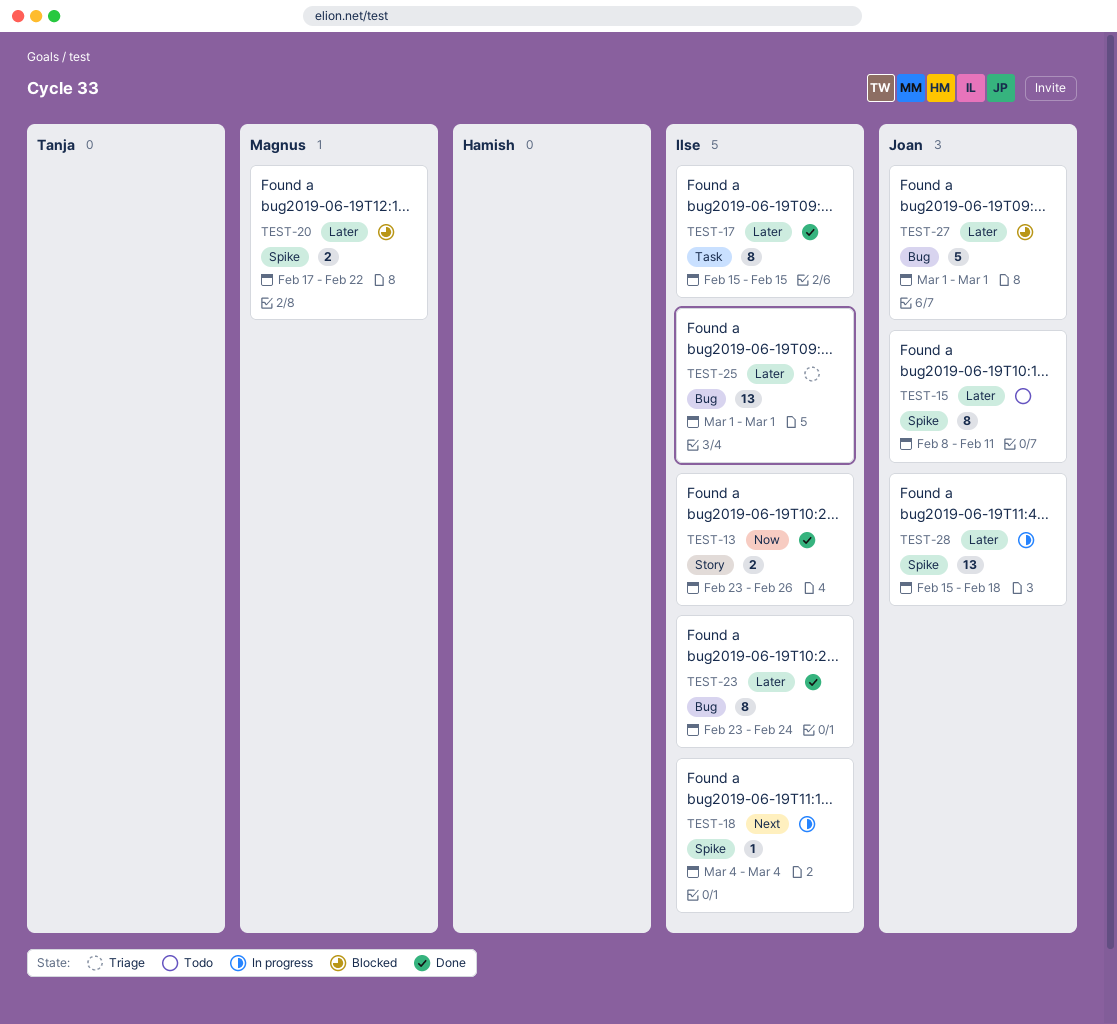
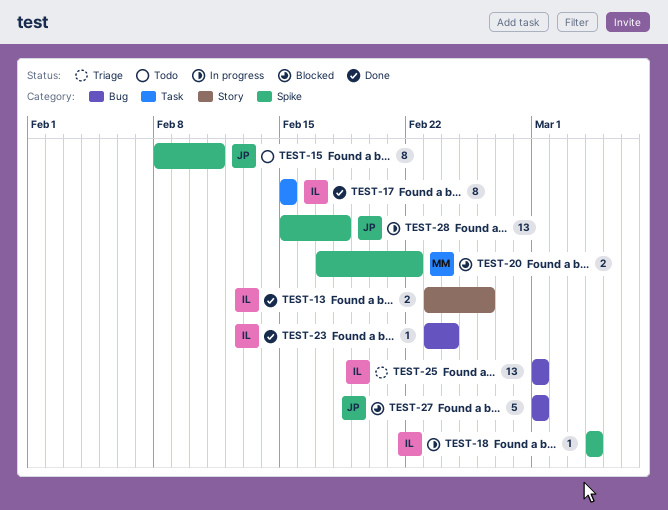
TEST-23, estimate: 8 -> 1

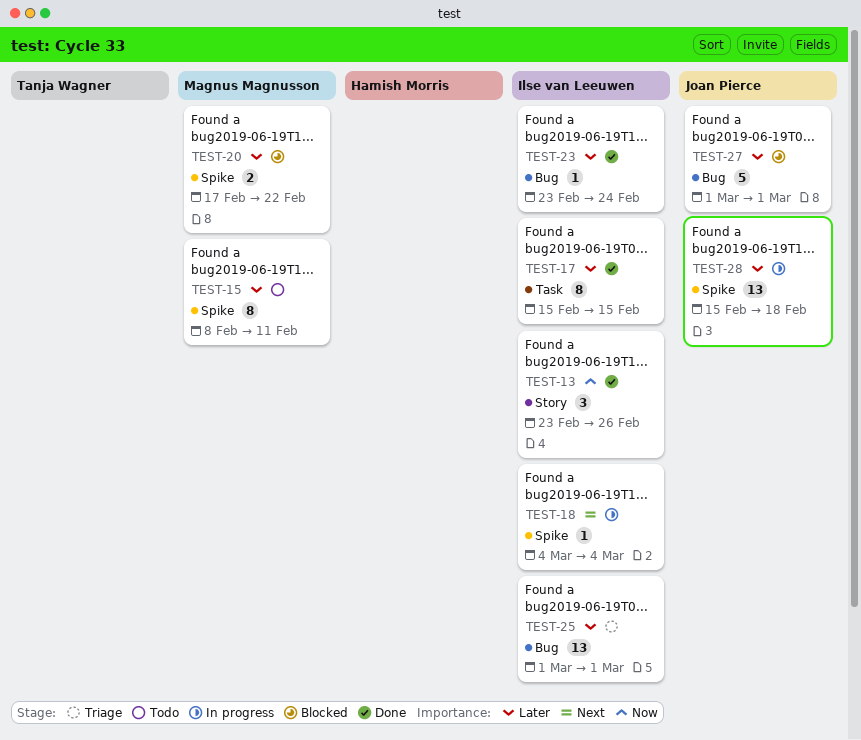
TEST-13, estimate: 2 -> 3
TEST-15, owner: Joan Pierce -> Magnus Magnusson

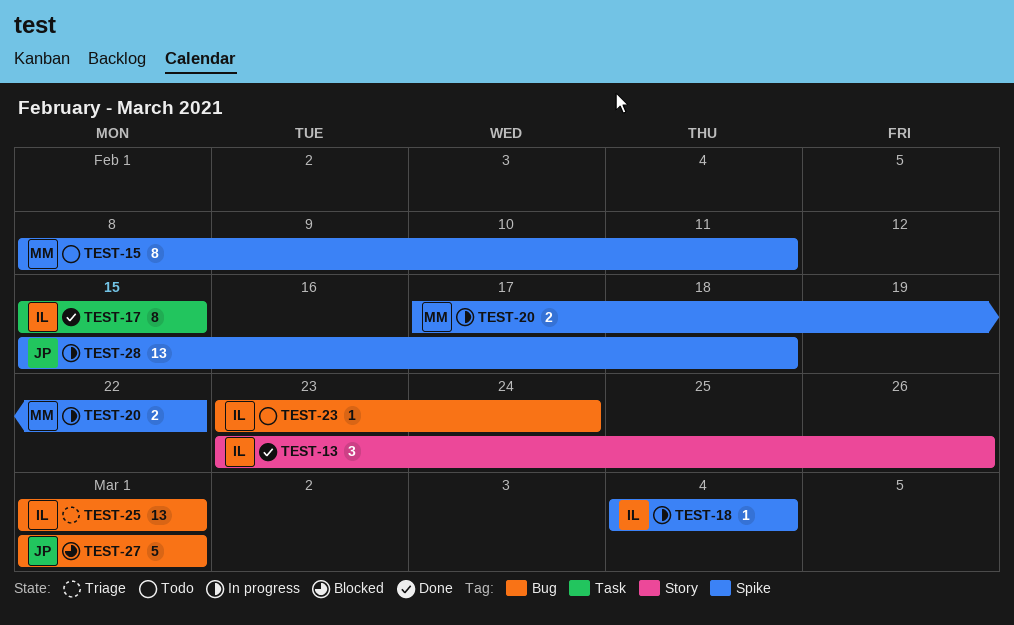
TEST-20, status: Blocked -> In progress
TEST-23, status: Done -> Todo

